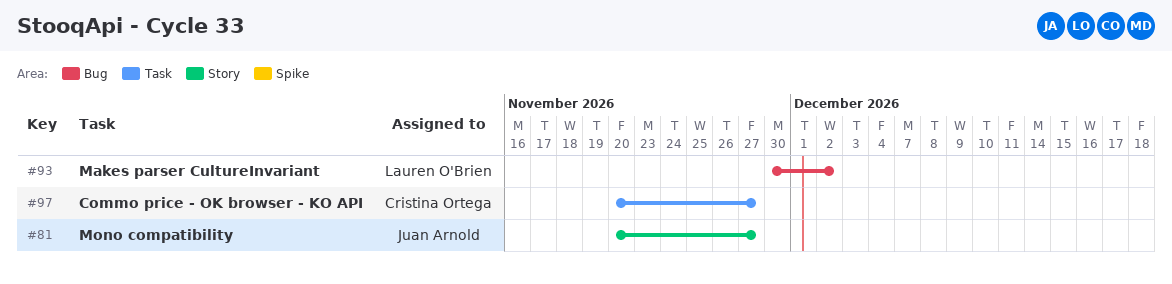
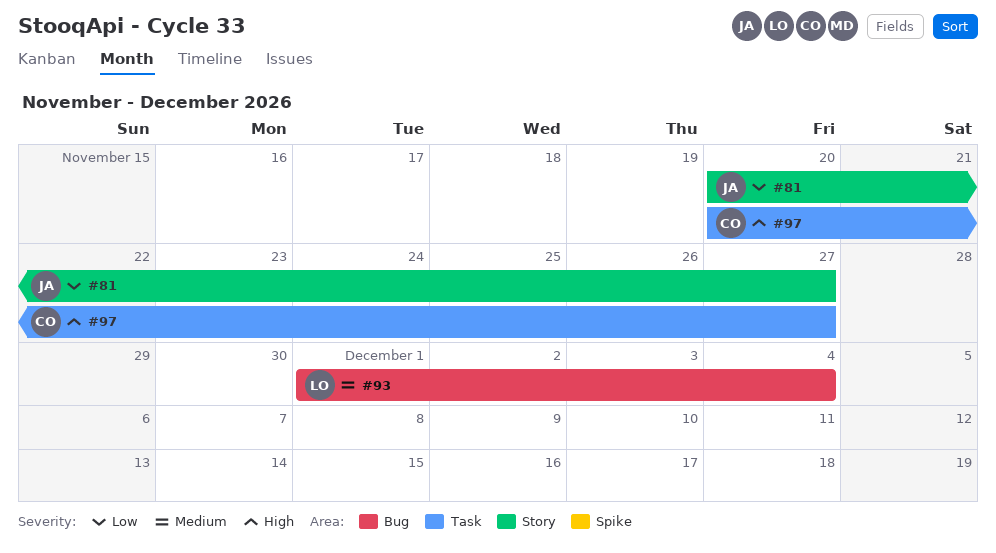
#93, start: Nov 30 -> Dec 1
#93, due: Dec 2 -> Dec 4

